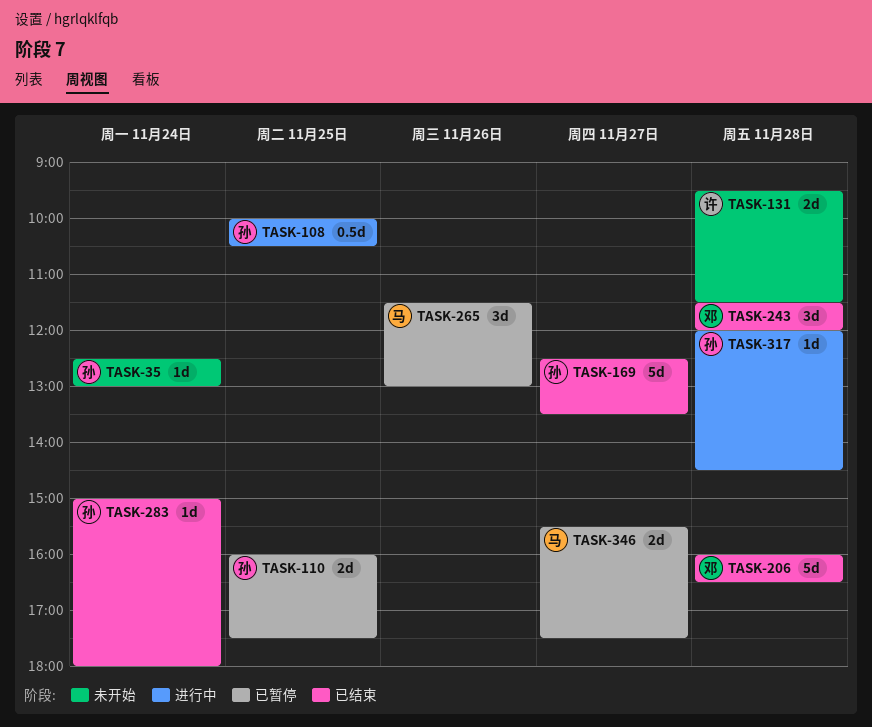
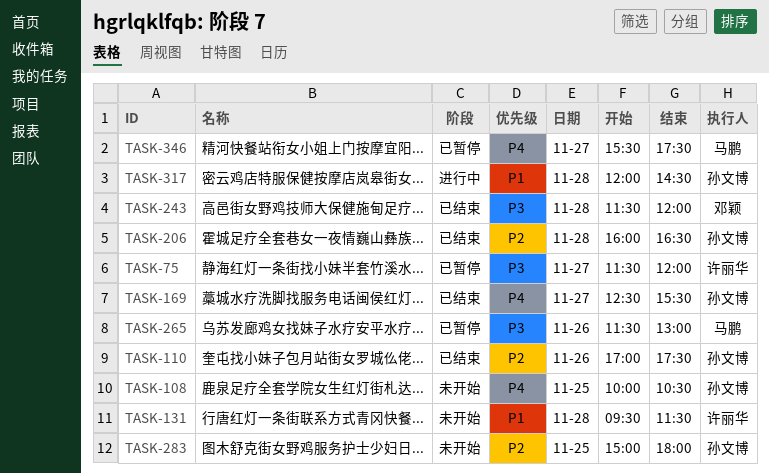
TASK-35: present -> none
TASK-75: none -> present
TASK-108, status: 进行中 -> 未开始
TASK-110, status: 已暂停 -> 已结束
TASK-110, day: Nov 25 -> Nov 26
TASK-110, begins: 16:00 -> 17:00
TASK-169, ends: 13:30 -> 15:30
TASK-206, owner: 邓颖 -> 孙文博
TASK-283, status: 已结束 -> 未开始
TASK-283, day: Nov 24 -> Nov 25

